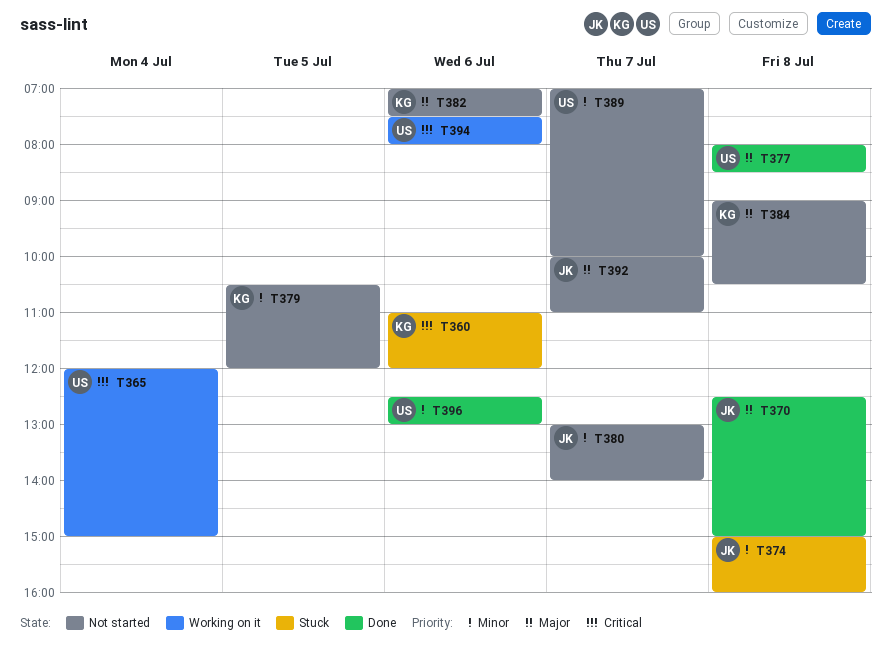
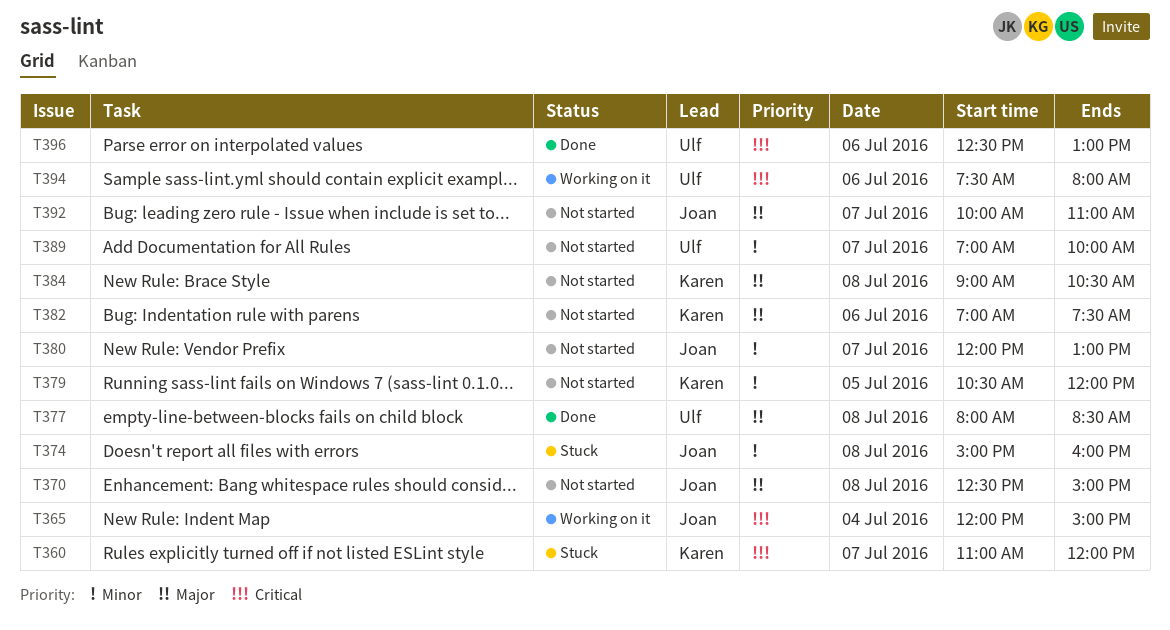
T360, day: Jul 6 -> Jul 7
T365, owner: Ulf -> Joan
T370, status: Done -> Not started
T380, begins: 13:00 -> 12:00
T380, ends: 14:00 -> 13:00
T396, priority: Minor -> Critical

